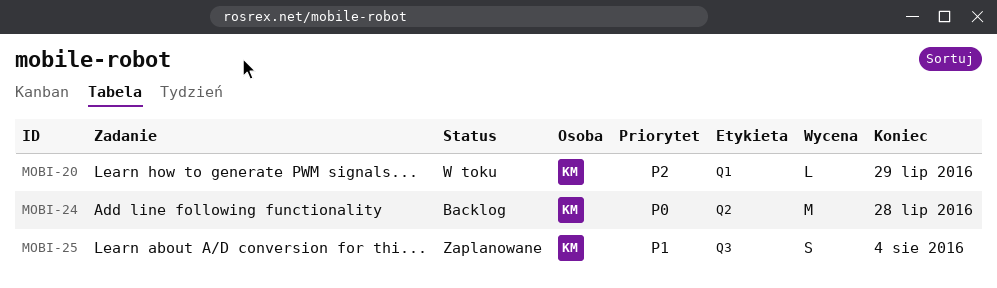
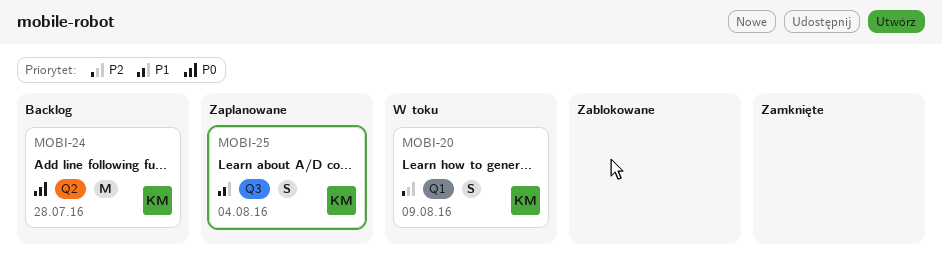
MOBI-20, estimate: L -> S
MOBI-20, due: Jul 29 -> Aug 9

